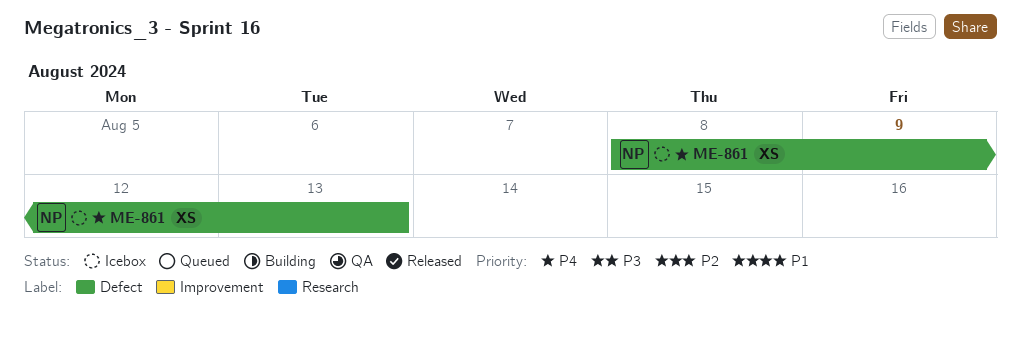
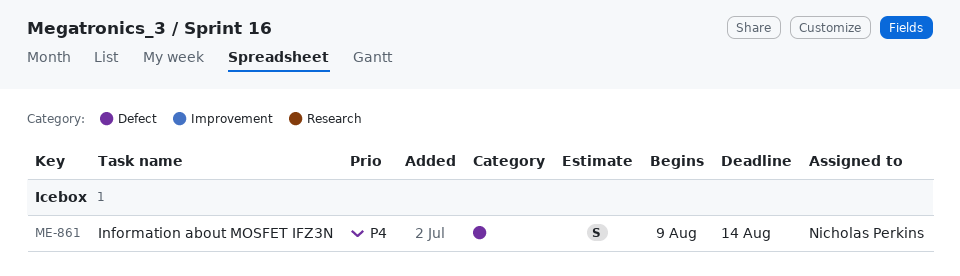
ME-861, estimate: XS -> S
ME-861, start: Aug 8 -> Aug 9
ME-861, due: Aug 13 -> Aug 14

